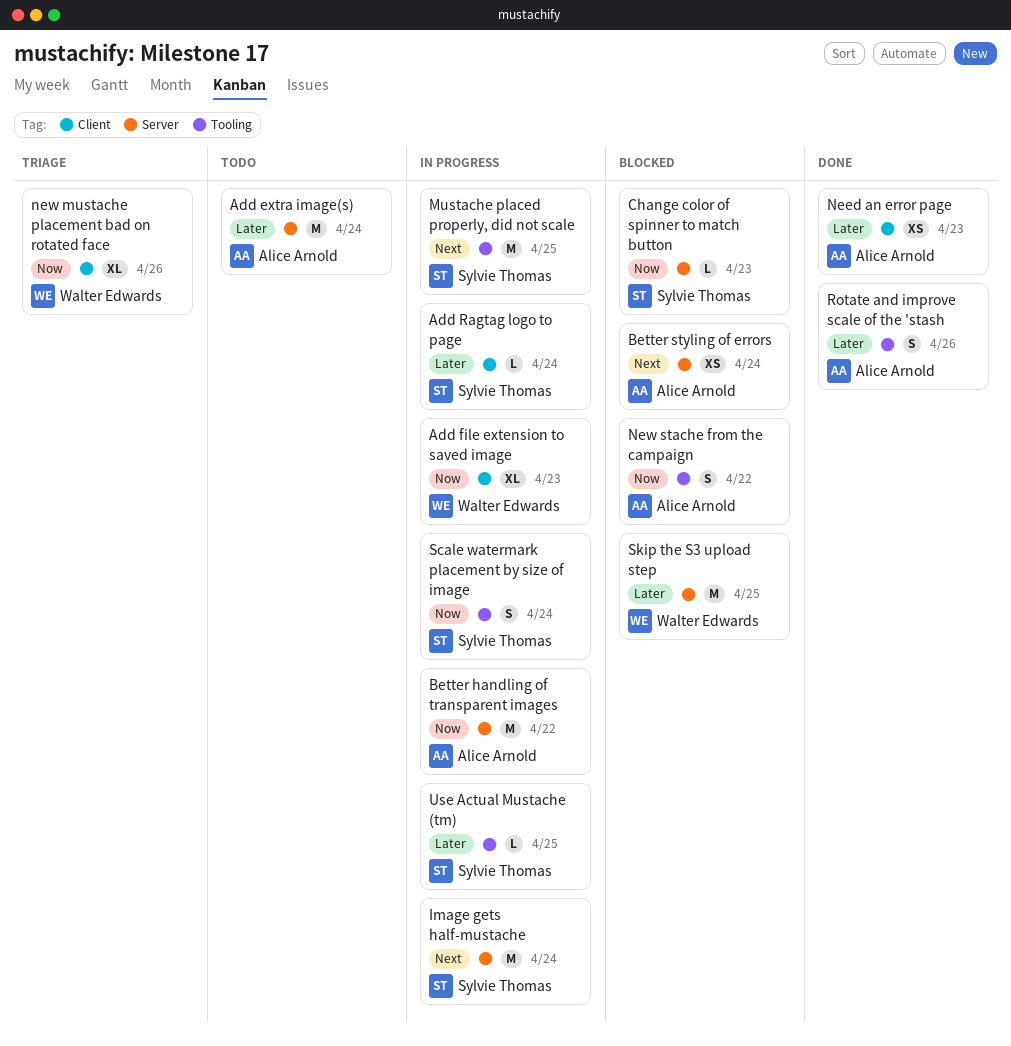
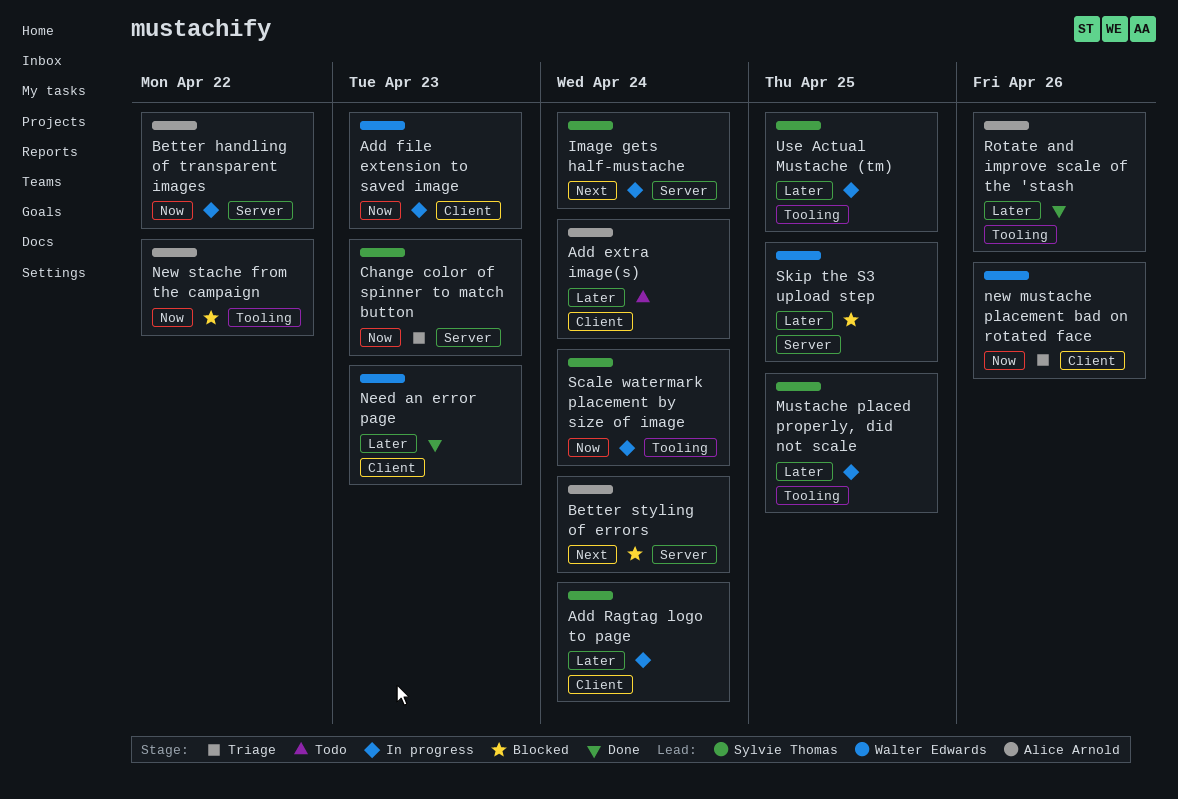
Add extra image(s), label: Server -> Client
Change color of spinner to match button, status: Blocked -> Triage
Mustache placed properly, did not scale, priority: Next -> Later
Need an error page, owner: Alice Arnold -> Walter Edwards

